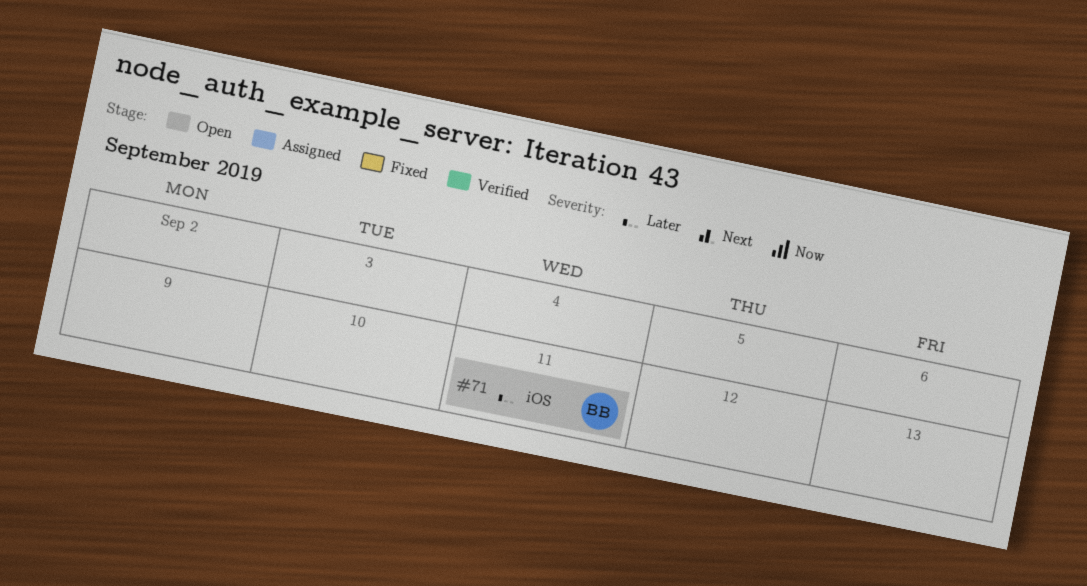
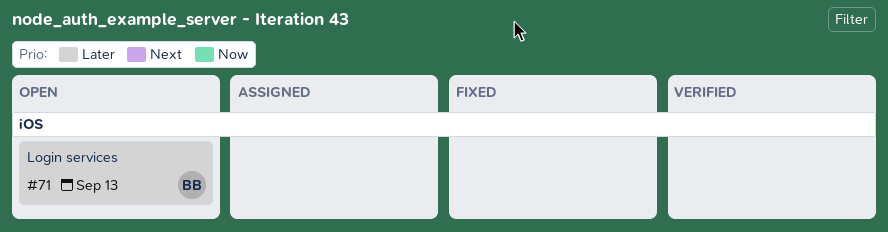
#71, due: Sep 11 -> Sep 13

